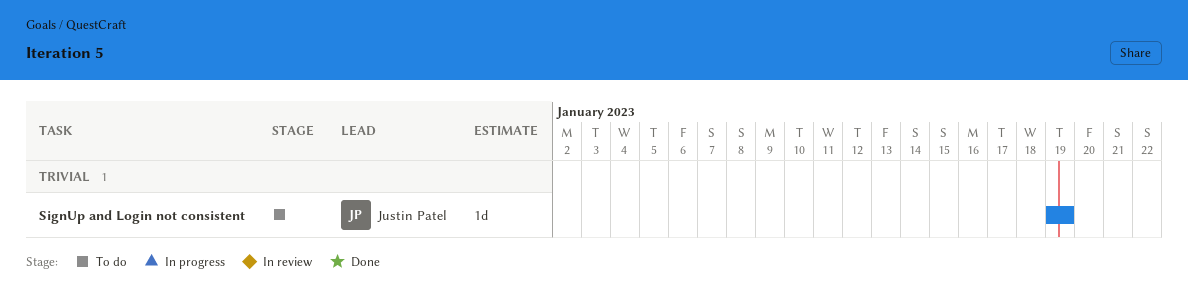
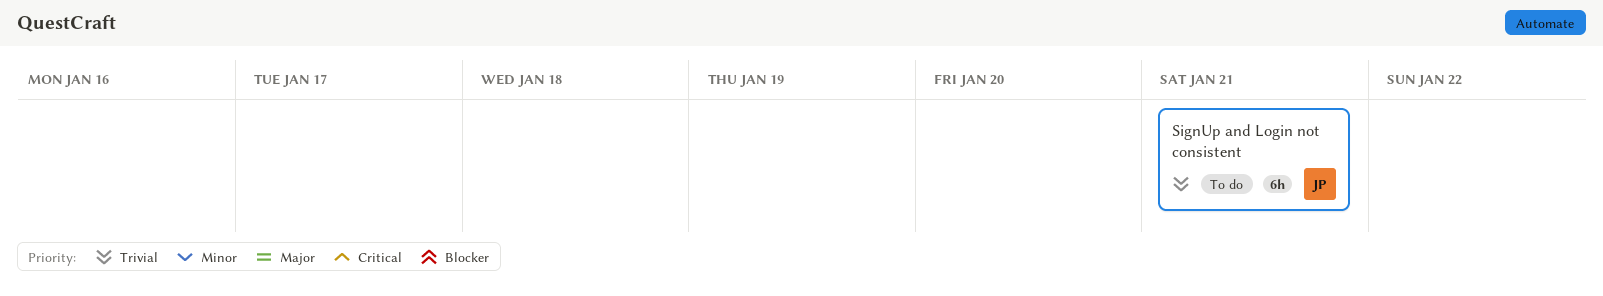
SignUp and Login not consistent, estimate: 1d -> 6h
SignUp and Login not consistent, due: Jan 19 -> Jan 21

